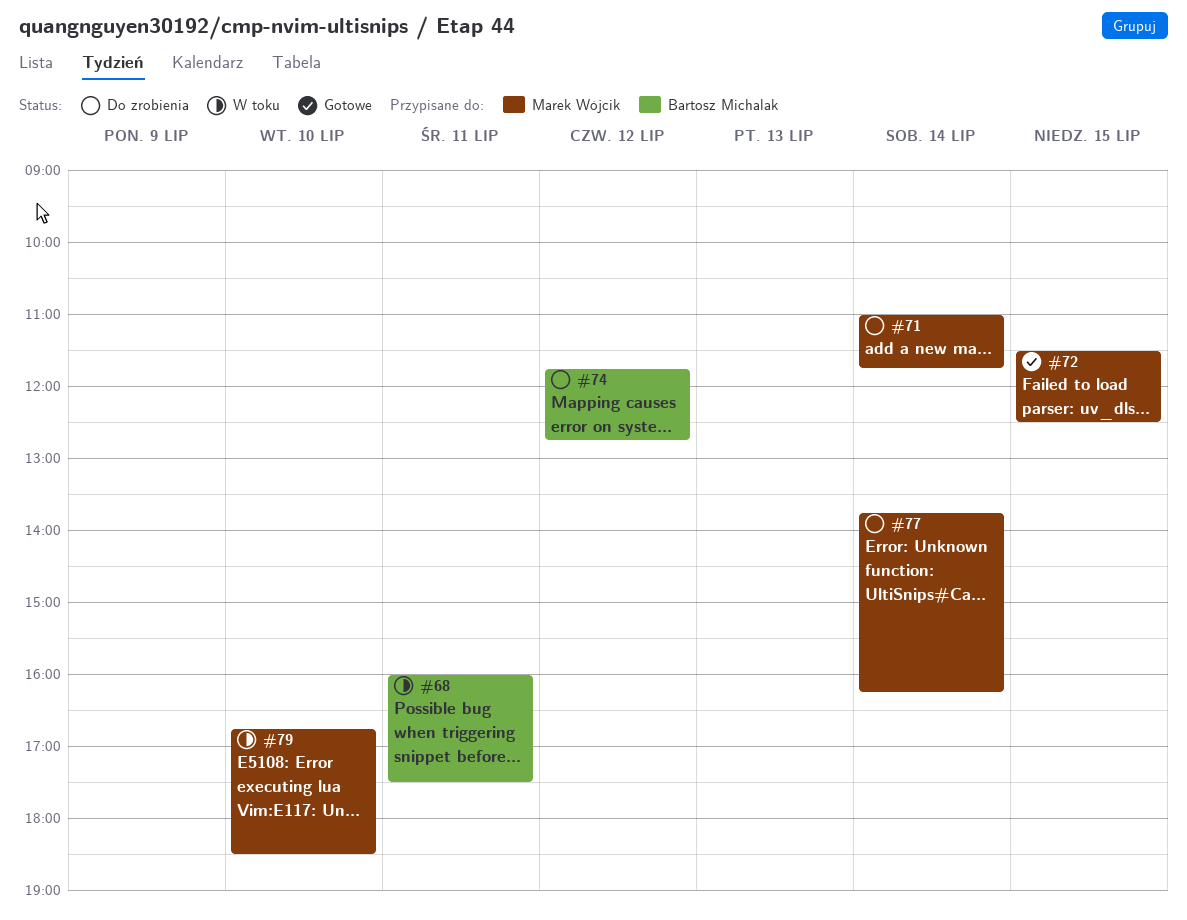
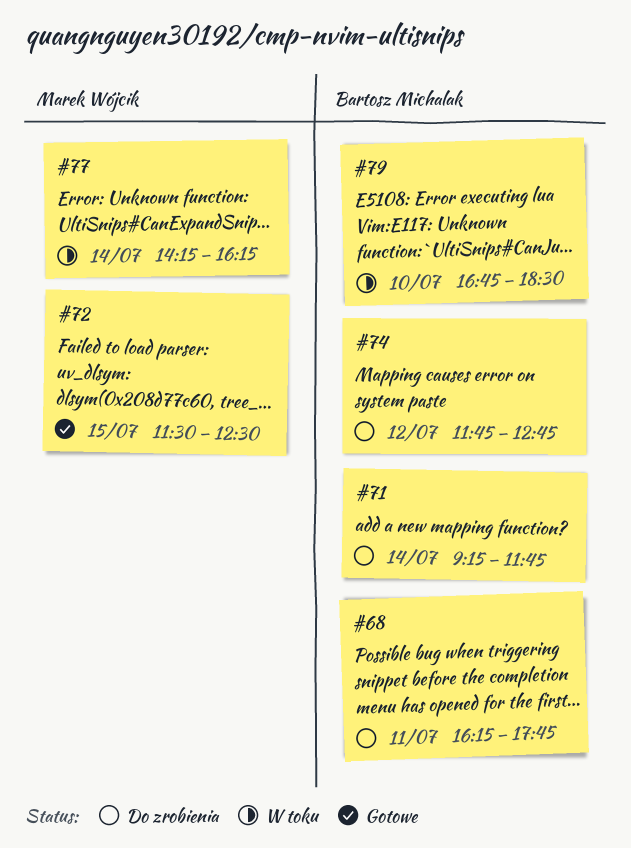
#68, status: W toku -> Do zrobienia
#68, begins: 16:00 -> 16:15
#68, ends: 17:30 -> 17:45
#71, owner: Marek Wójcik -> Bartosz Michalak
#71, begins: 11:00 -> 09:15
#77, status: Do zrobienia -> W toku
#77, begins: 13:45 -> 14:15
#79, owner: Marek Wójcik -> Bartosz Michalak

